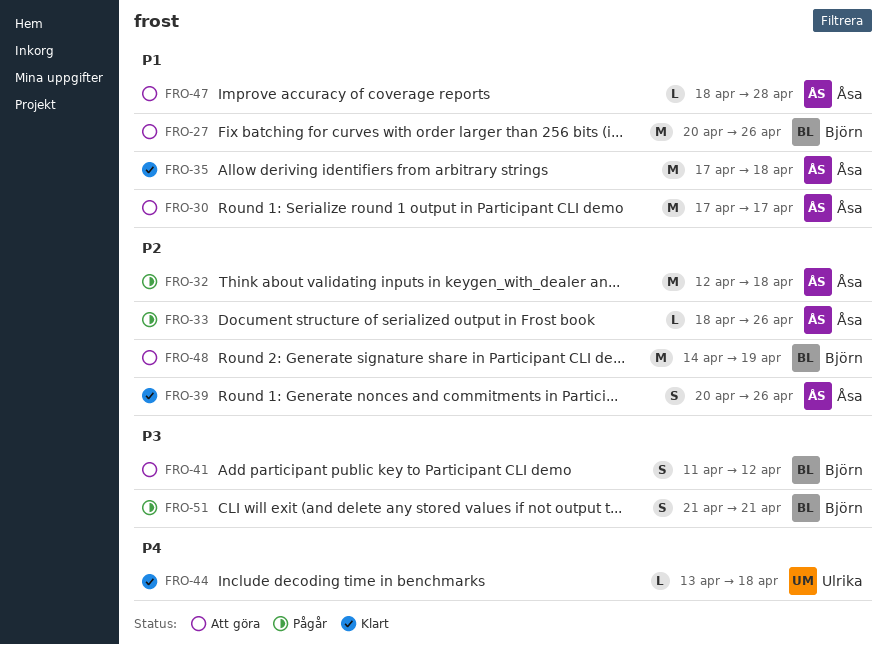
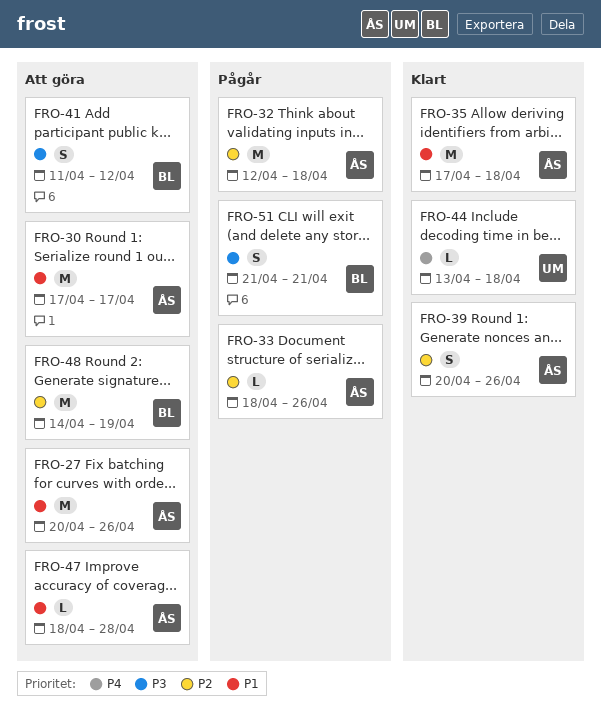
FRO-27, owner: Björn -> Åsa

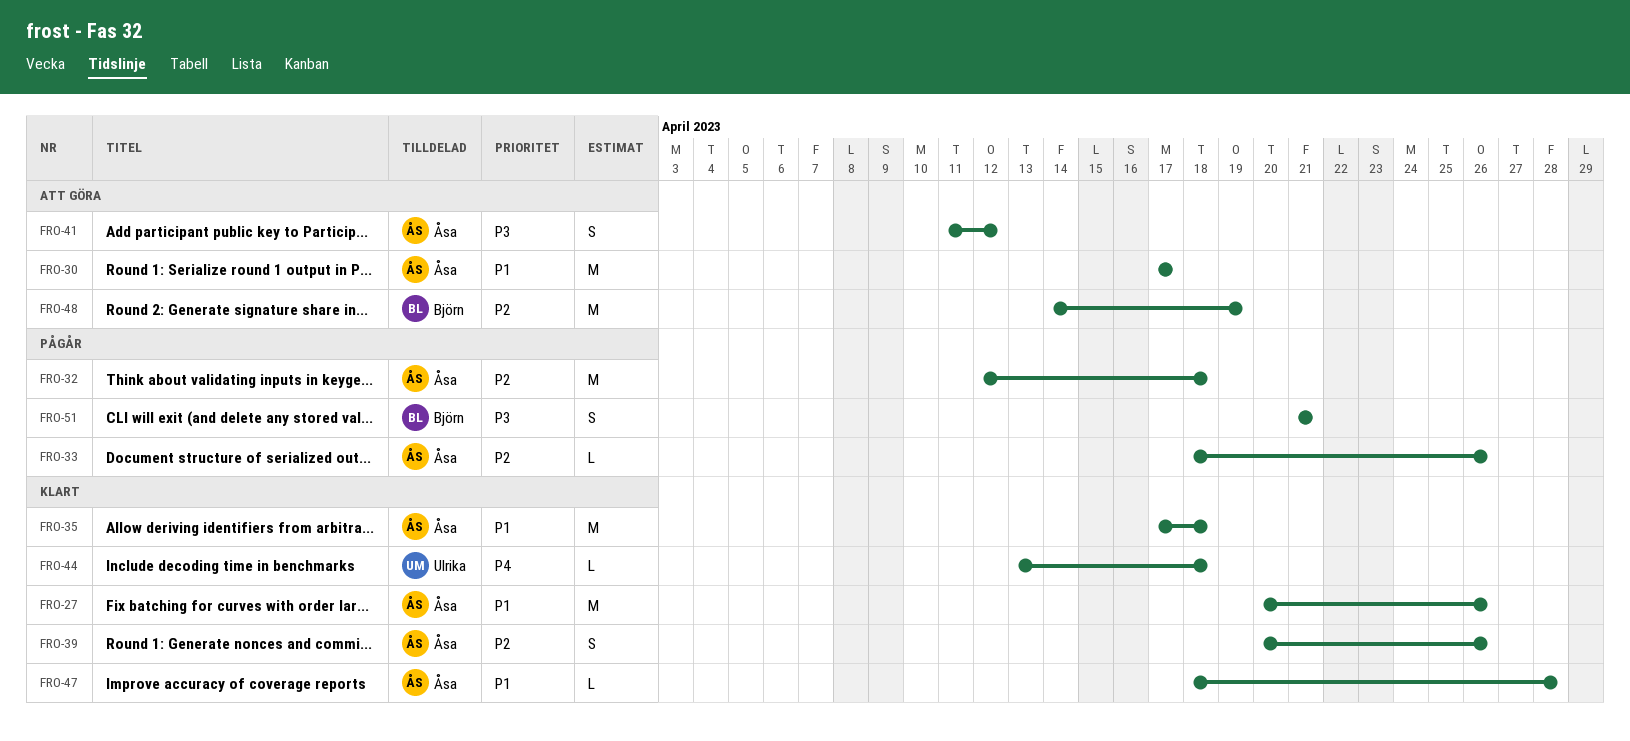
FRO-27, status: Att göra -> Klart
FRO-41, owner: Björn -> Åsa
FRO-47, status: Att göra -> Klart

